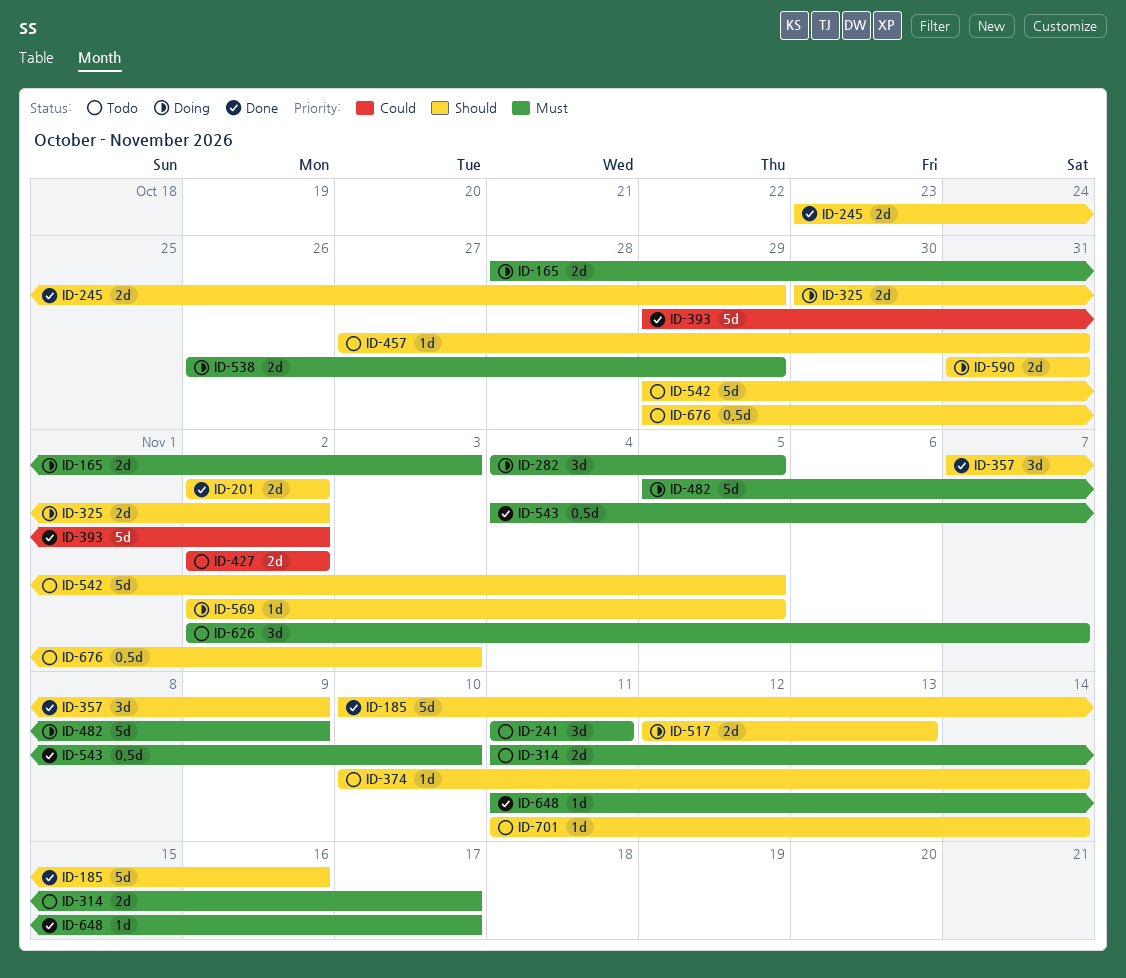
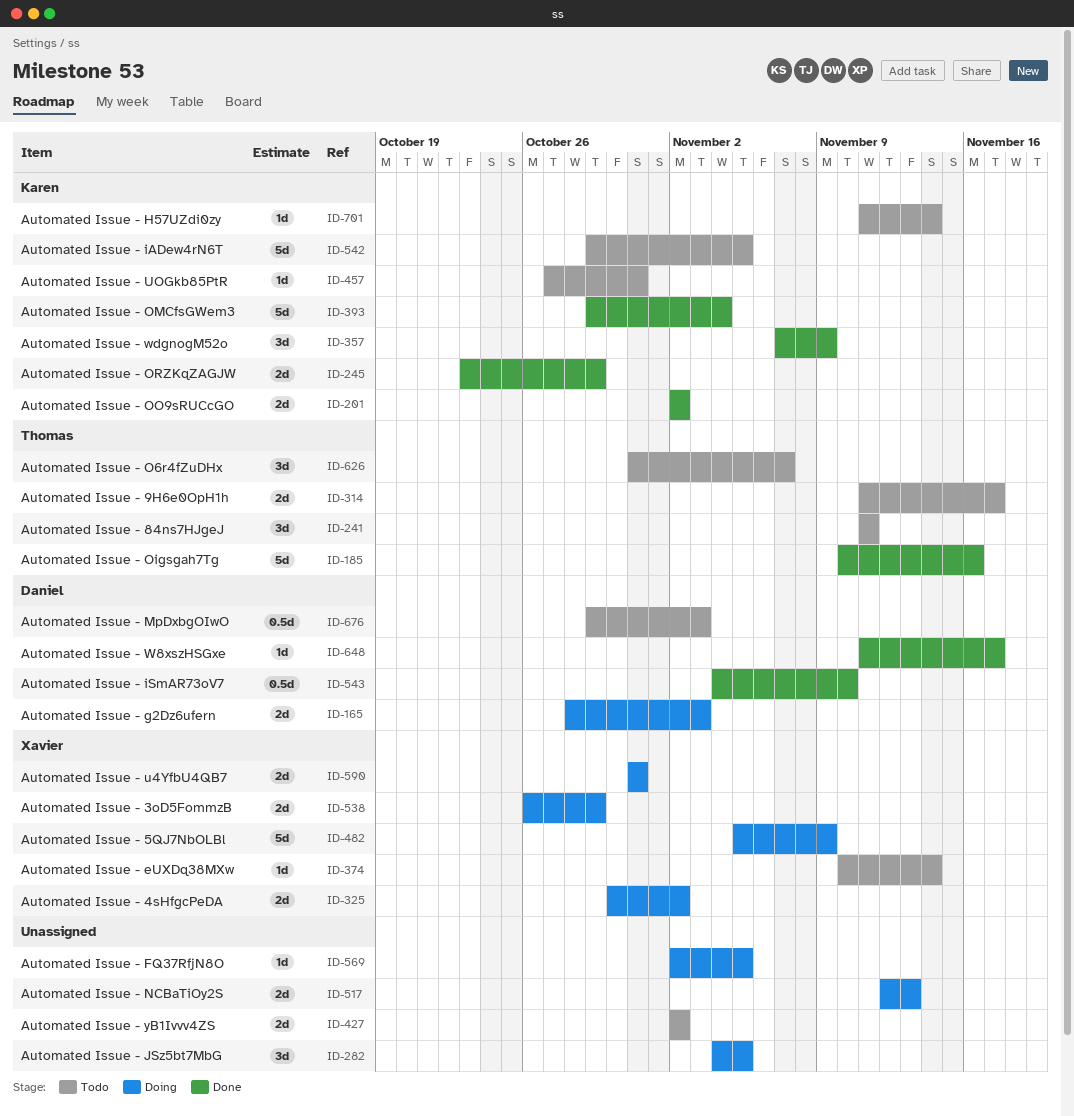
ID-393, due: Nov 2 -> Nov 4
ID-626, start: Nov 2 -> Oct 31

